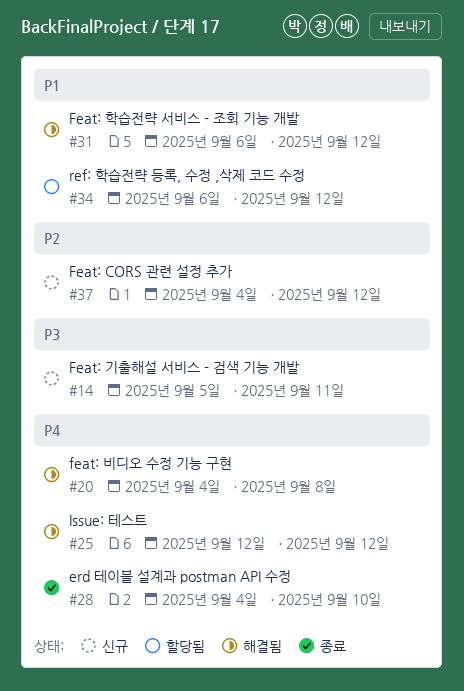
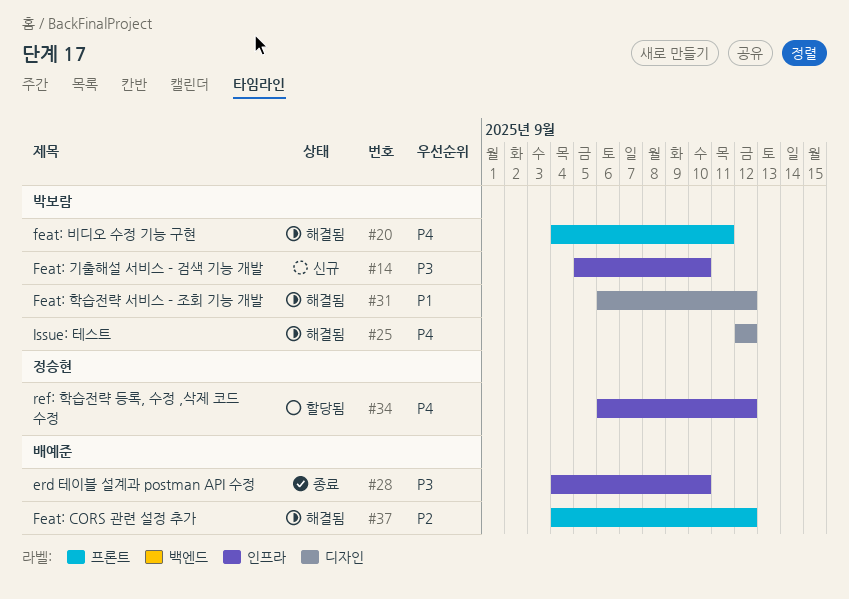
#14, due: Sep 11 -> Sep 10
#20, due: Sep 8 -> Sep 11
#28, priority: P4 -> P3
#34, priority: P1 -> P4
#37, status: 신규 -> 해결됨

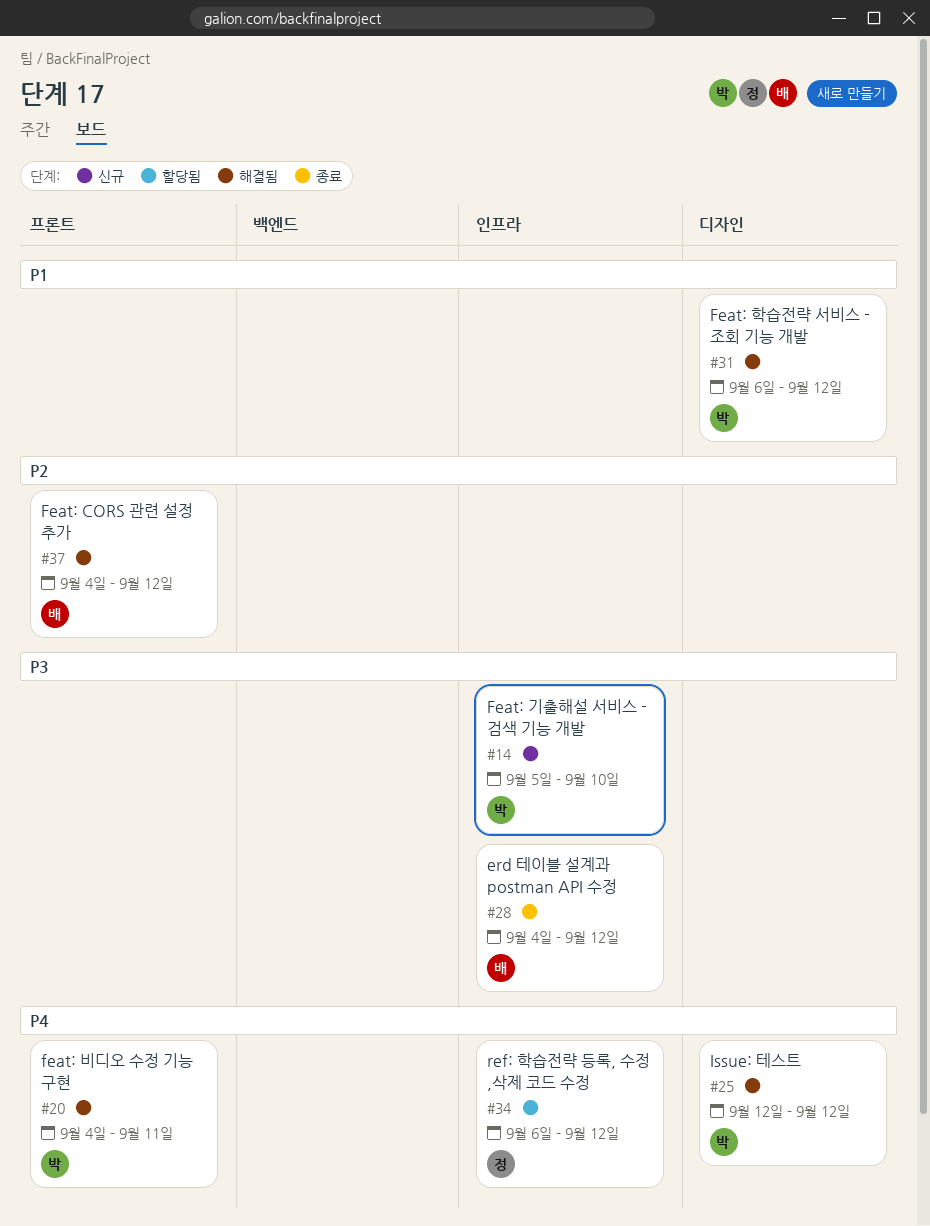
#28, due: Sep 10 -> Sep 12

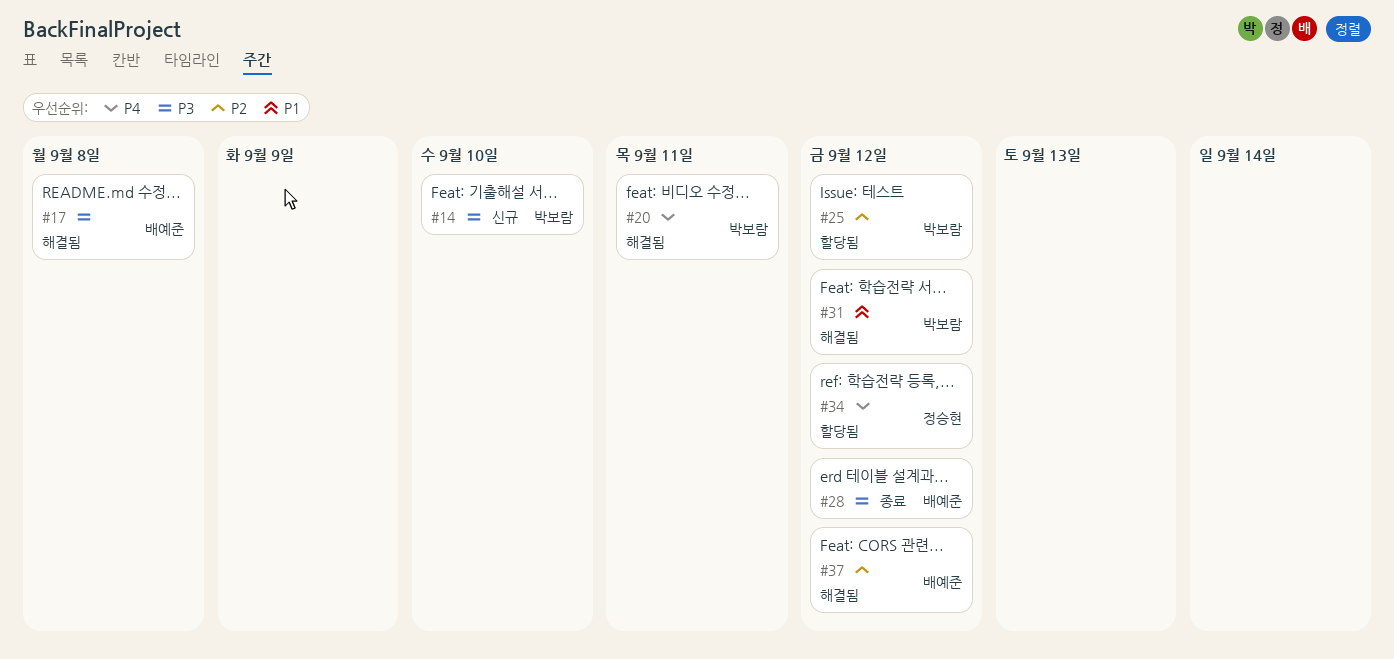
#17: none -> present
#25, status: 해결됨 -> 할당됨
#25, priority: P4 -> P2

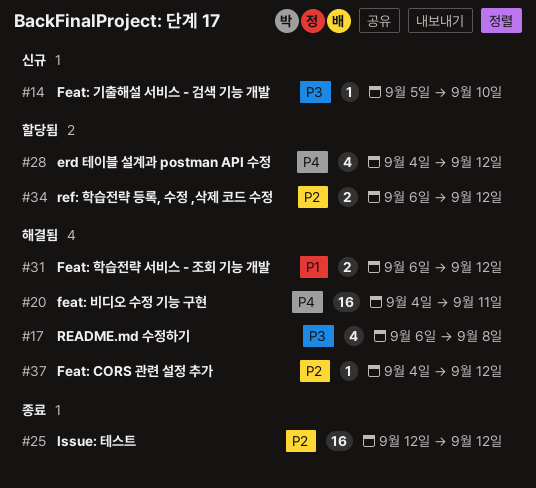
#25, status: 할당됨 -> 종료
#28, status: 종료 -> 할당됨
#28, priority: P3 -> P4
#34, priority: P4 -> P2

